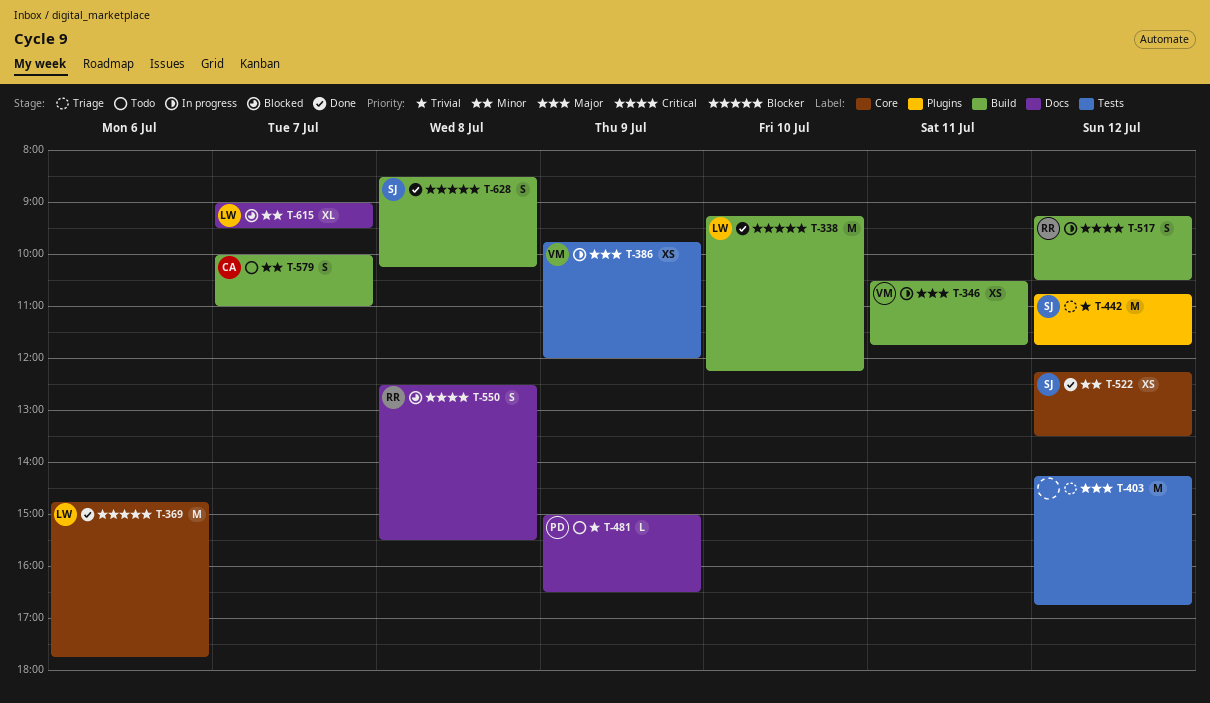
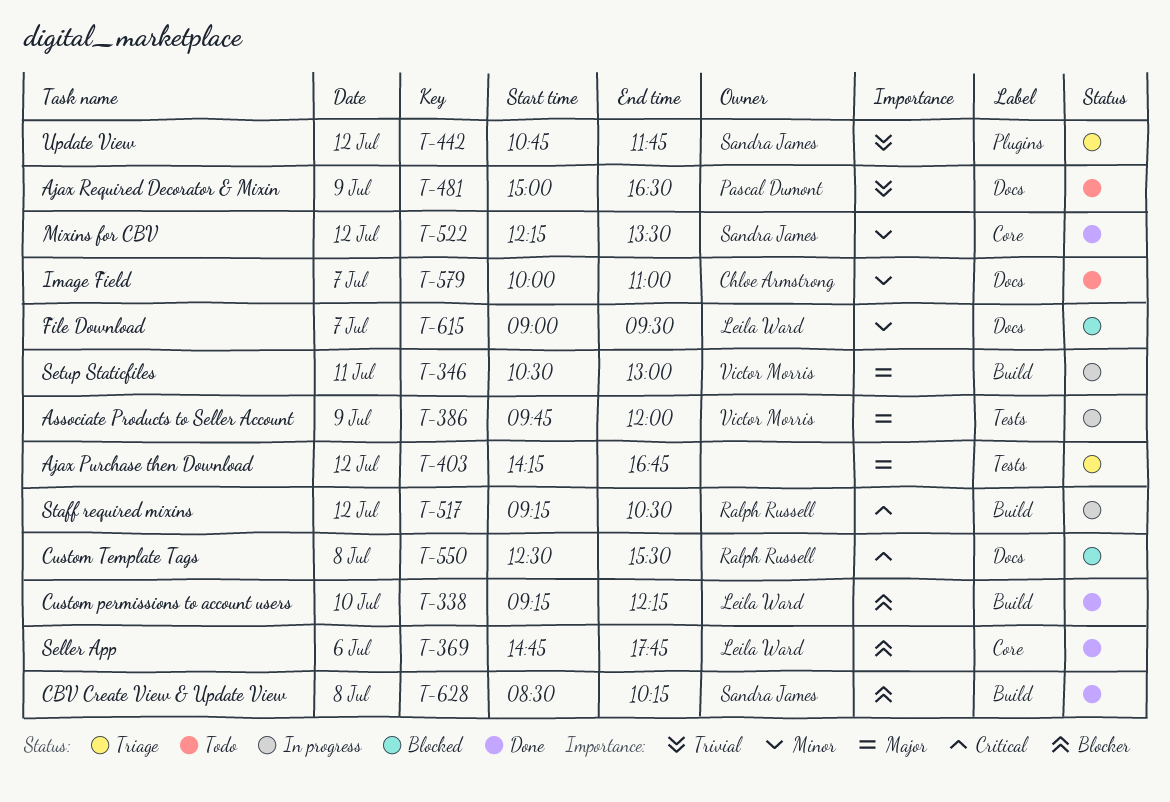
T-346, ends: 11:45 -> 13:00
T-579, label: Build -> Docs

